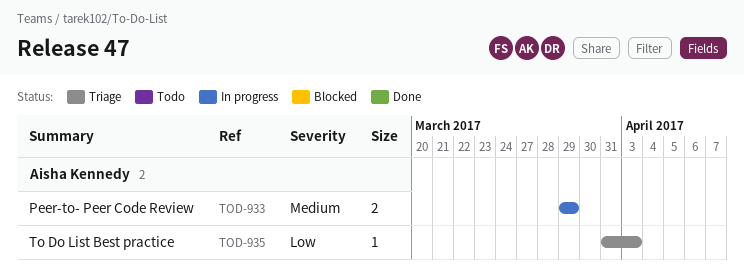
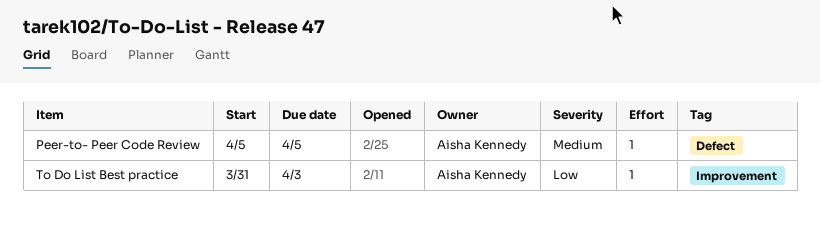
Peer-to- Peer Code Review, estimate: 2 -> 1
Peer-to- Peer Code Review, start: Mar 29 -> Apr 5
Peer-to- Peer Code Review, due: Mar 29 -> Apr 5

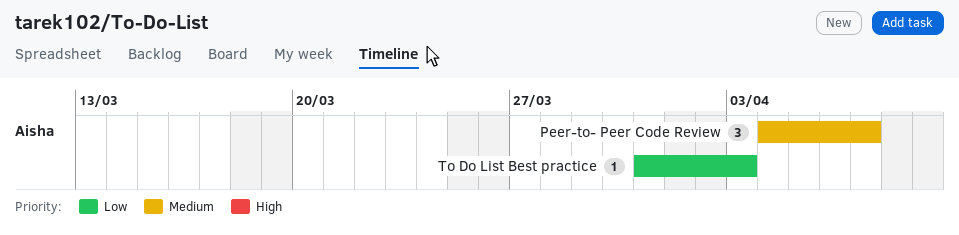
Peer-to- Peer Code Review, estimate: 1 -> 3
Peer-to- Peer Code Review, start: Apr 5 -> Apr 4
Peer-to- Peer Code Review, due: Apr 5 -> Apr 7

